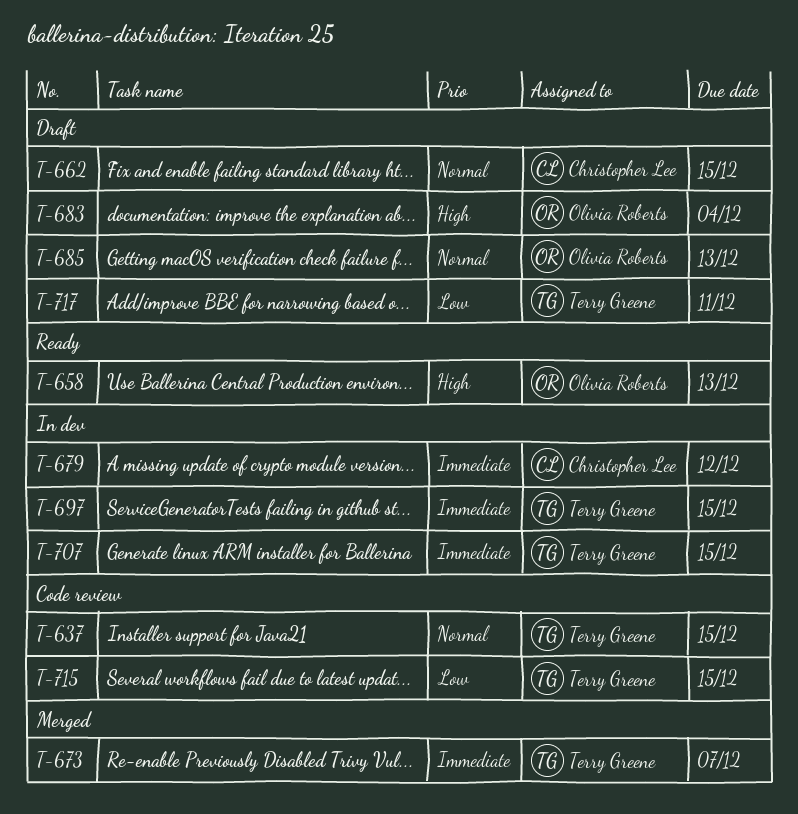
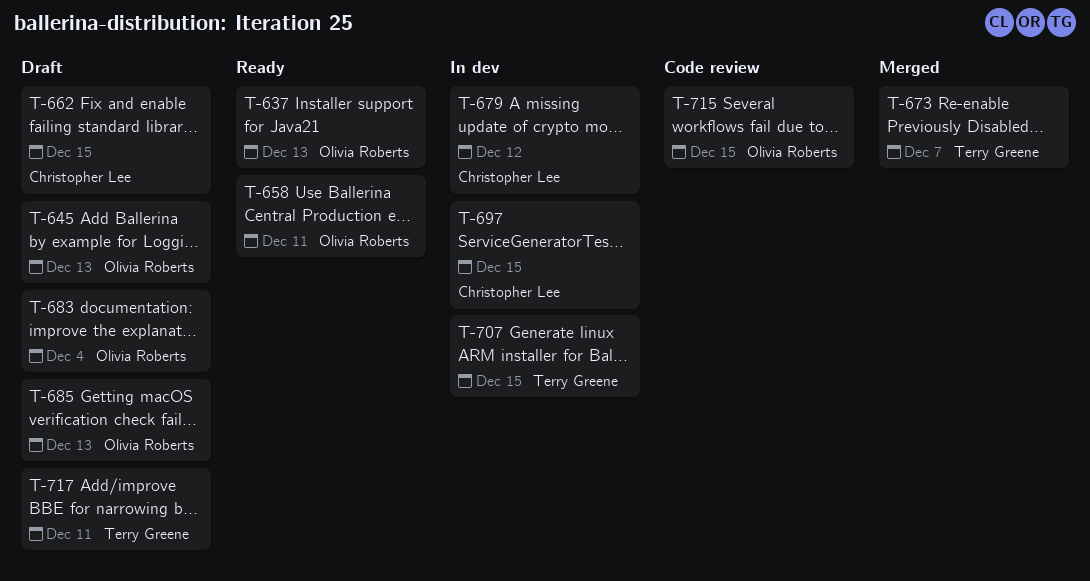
T-637, status: Code review -> Ready
T-637, owner: Terry Greene -> Olivia Roberts
T-637, due: Dec 15 -> Dec 13
T-645: none -> present
T-658, due: Dec 13 -> Dec 11
T-697, owner: Terry Greene -> Christopher Lee
T-715, owner: Terry Greene -> Olivia Roberts

